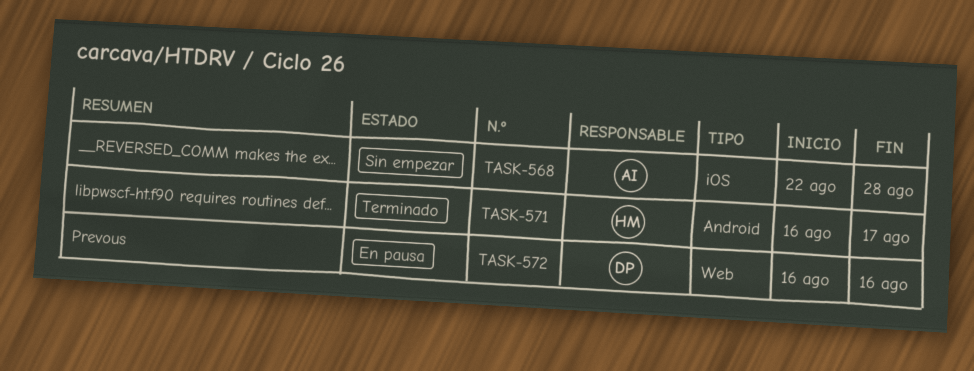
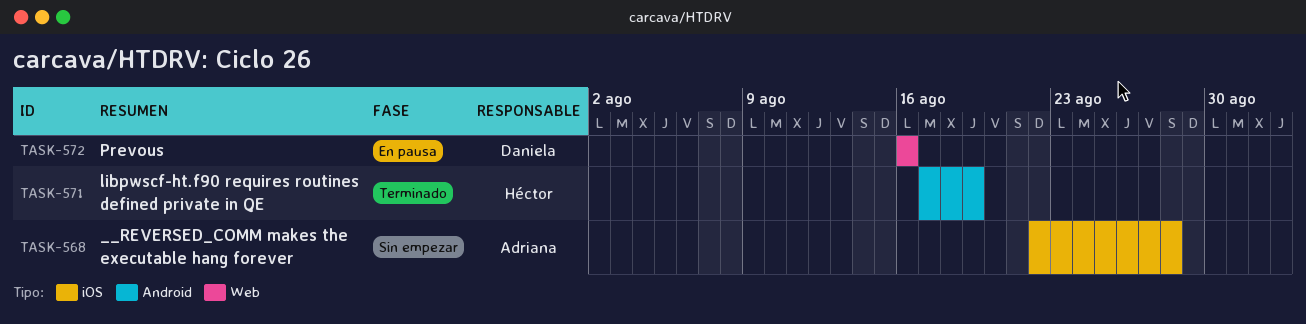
TASK-571, start: Aug 16 -> Aug 17
TASK-571, due: Aug 17 -> Aug 19

